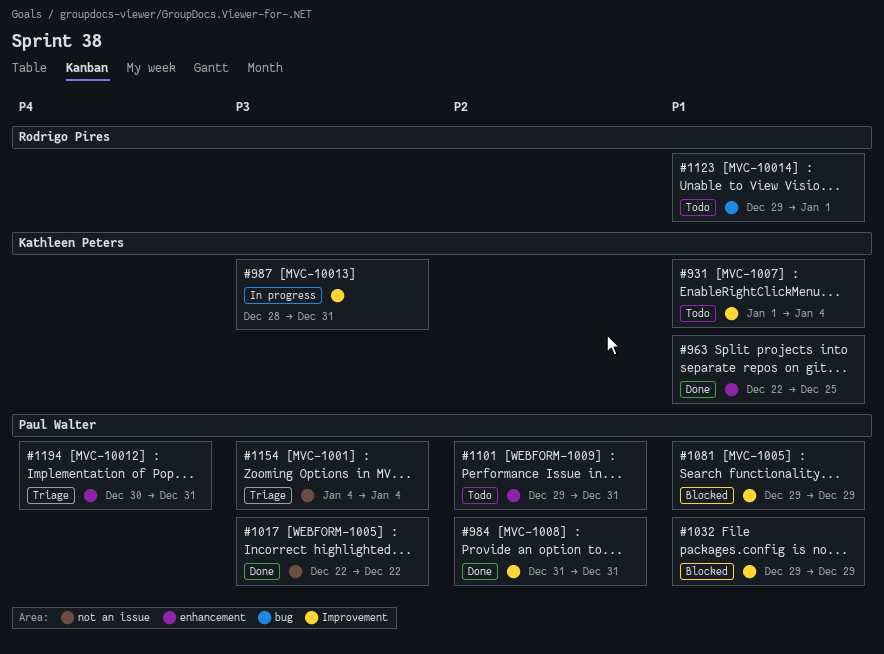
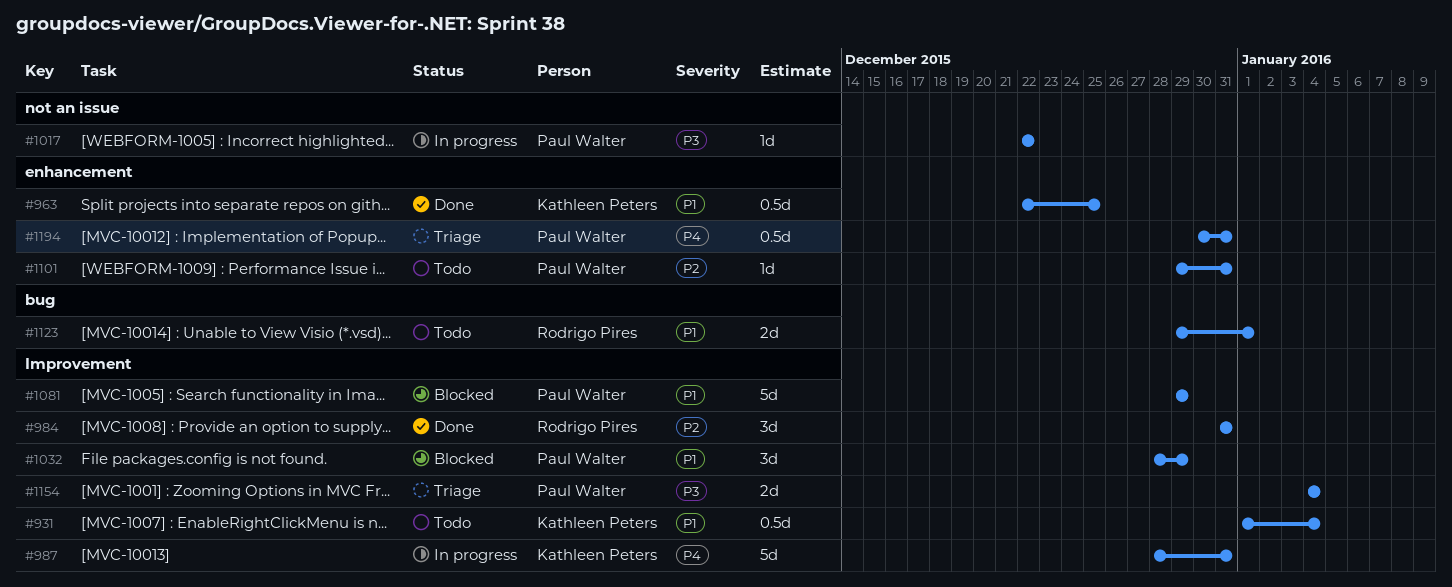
#984, owner: Paul Walter -> Rodrigo Pires
#987, priority: P3 -> P4
#1017, status: Done -> In progress
#1032, start: Dec 29 -> Dec 28
#1154, label: not an issue -> Improvement

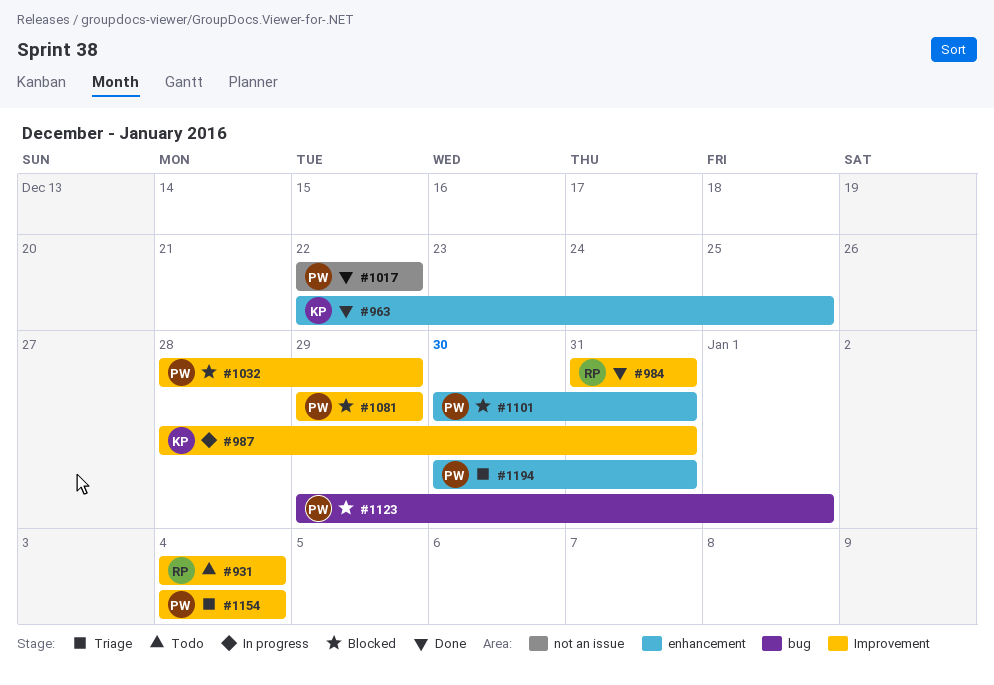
#931, owner: Kathleen Peters -> Rodrigo Pires
#931, start: Jan 1 -> Jan 4
#1017, status: In progress -> Done
#1101, status: Todo -> Blocked
#1101, start: Dec 29 -> Dec 30
#1123, status: Todo -> Blocked
#1123, owner: Rodrigo Pires -> Paul Walter

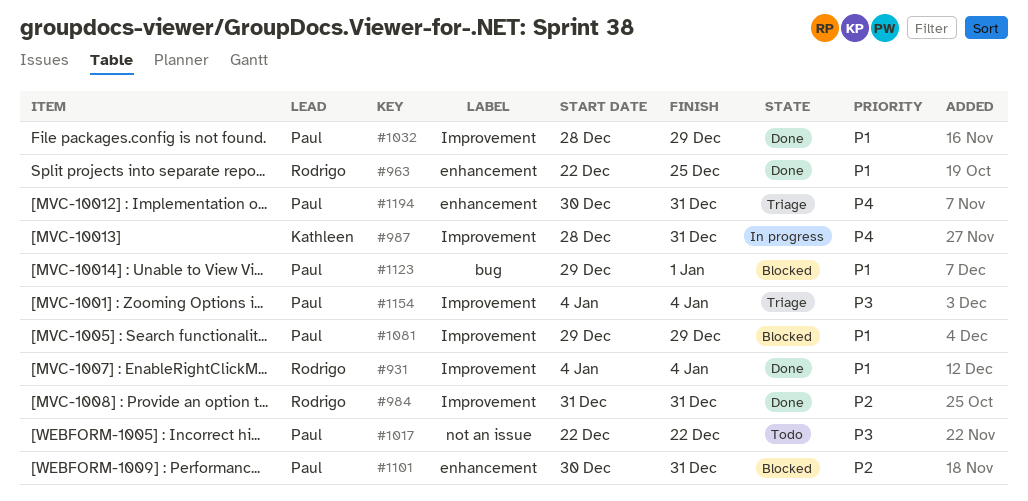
#931, status: Todo -> Done
#963, owner: Kathleen -> Rodrigo
#1017, status: Done -> Todo
#1032, status: Blocked -> Done

